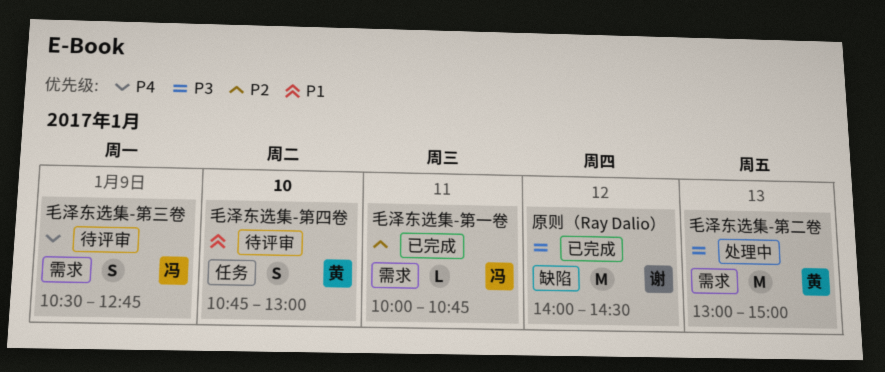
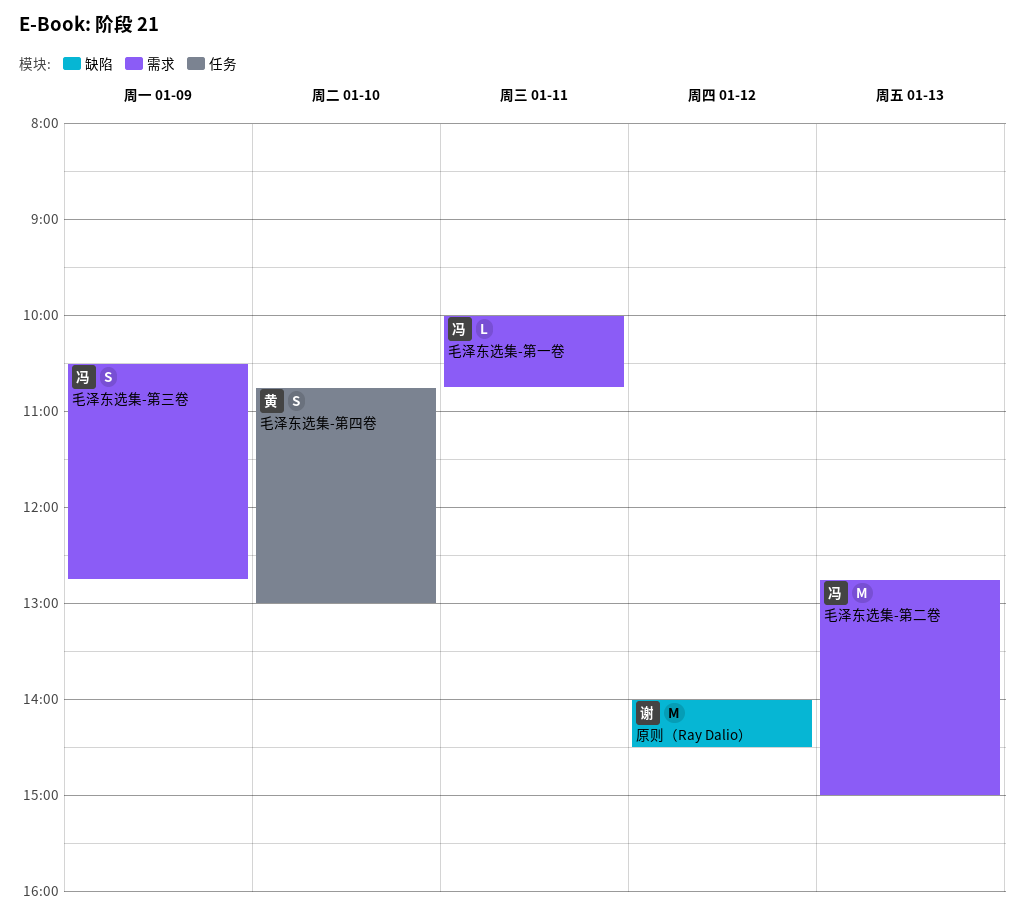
毛泽东选集-第二卷, owner: 黄 -> 冯
毛泽东选集-第二卷, begins: 13:00 -> 12:45

